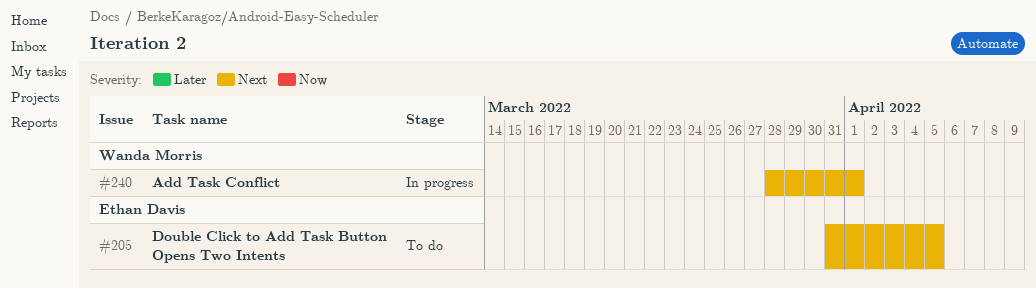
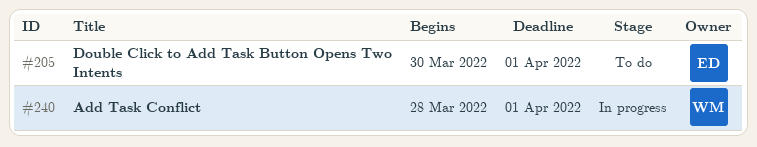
#205, start: Mar 31 -> Mar 30
#205, due: Apr 5 -> Apr 1

